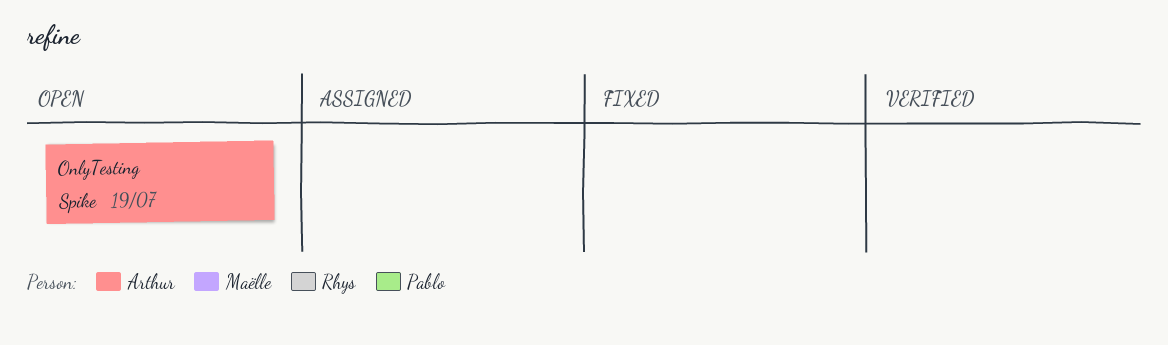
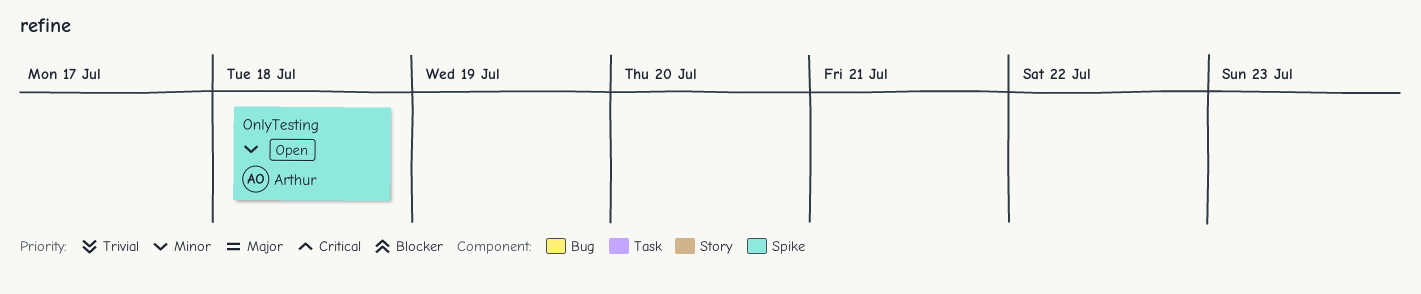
OnlyTesting, due: Jul 19 -> Jul 18

